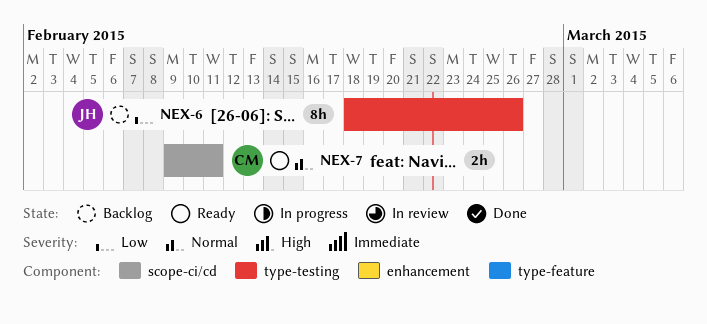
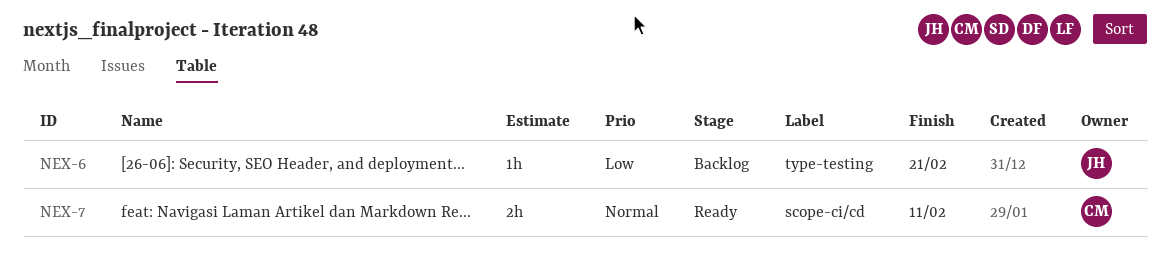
NEX-6, estimate: 8h -> 1h
NEX-6, due: Feb 26 -> Feb 21

